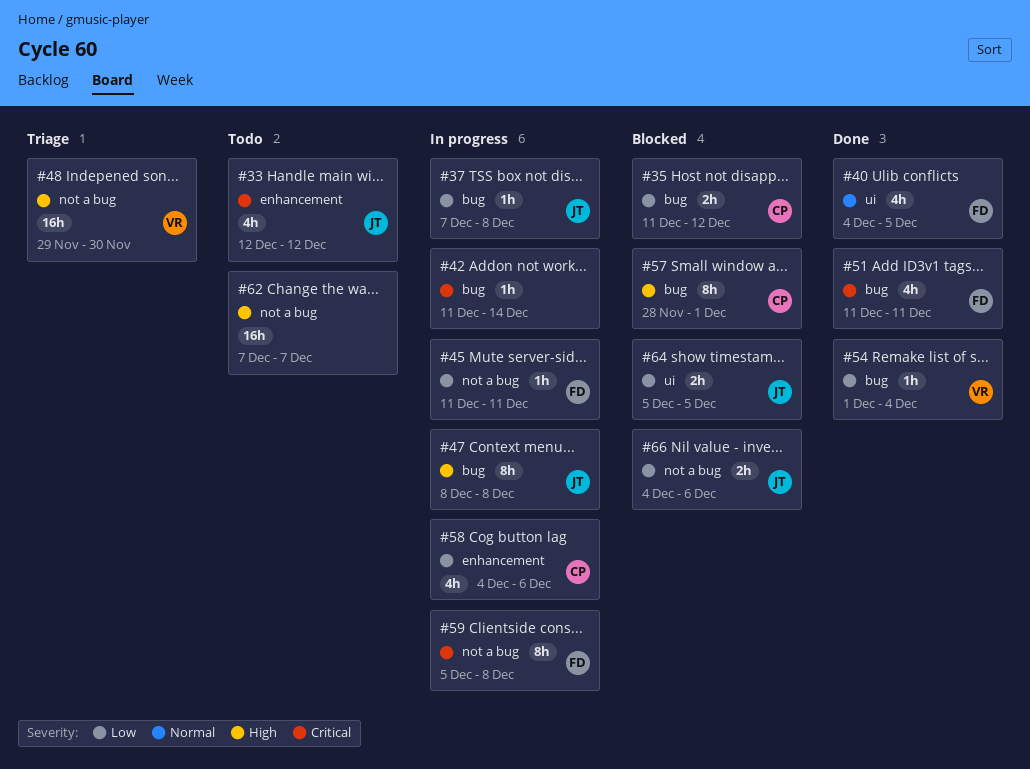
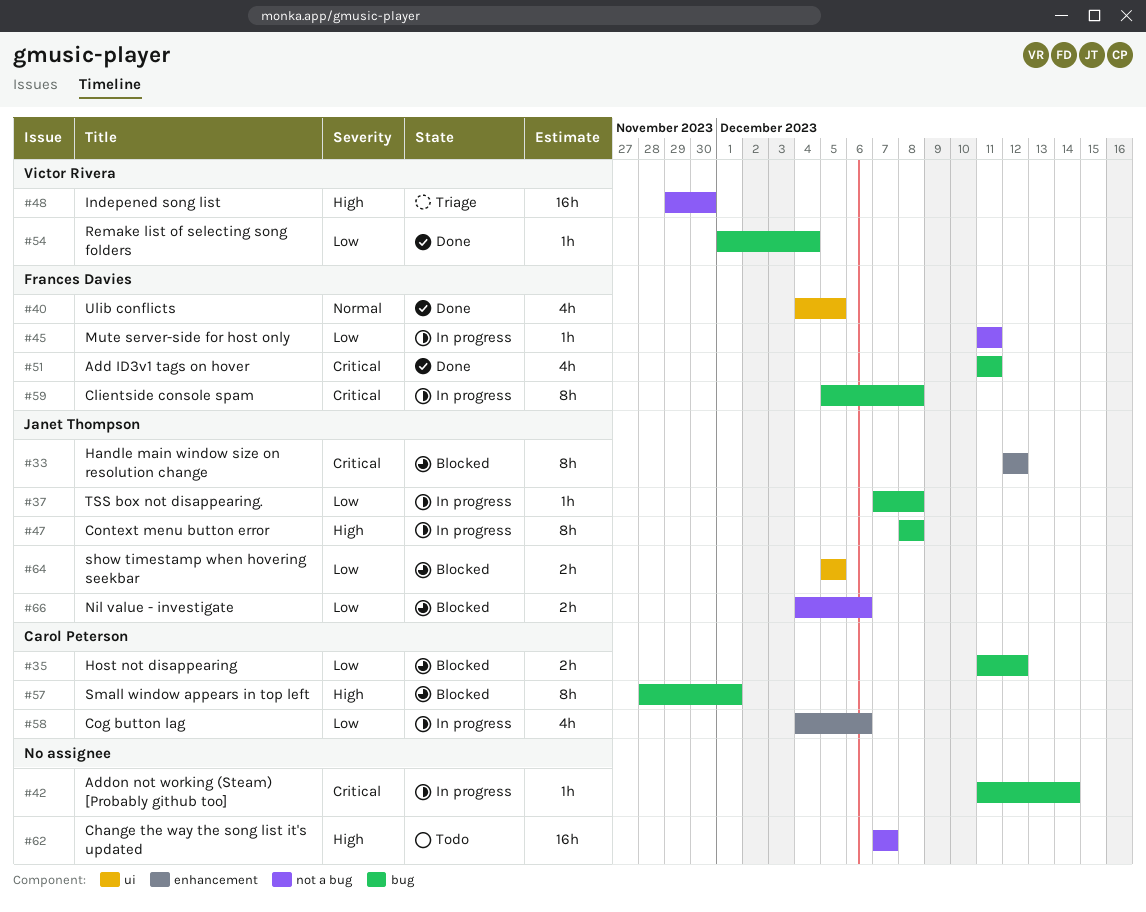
#33, status: Todo -> Blocked
#33, estimate: 4h -> 8h
#59, label: not a bug -> bug

